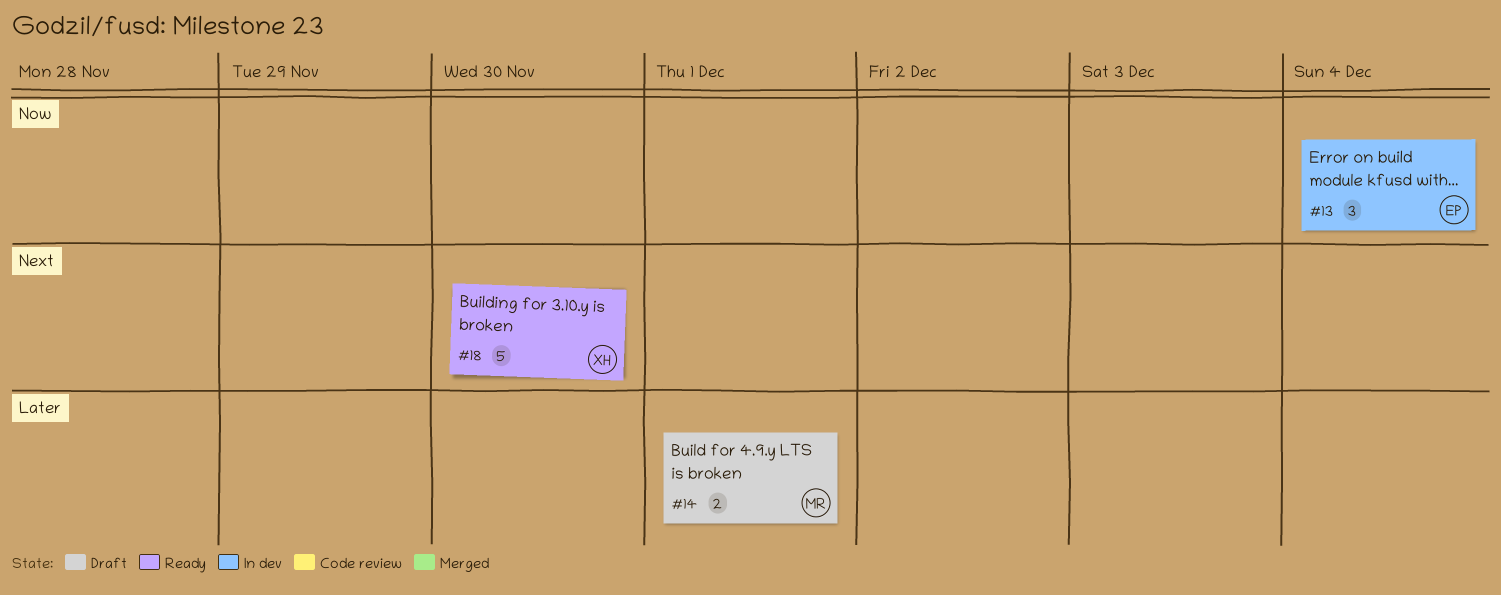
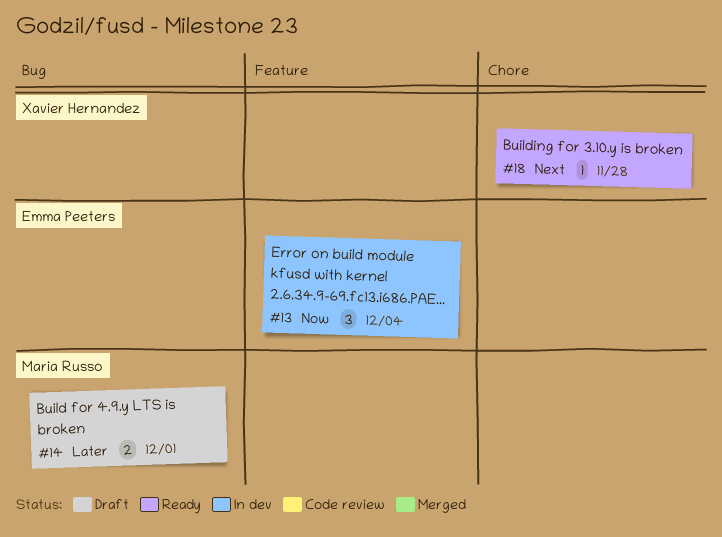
#18, estimate: 5 -> 1
#18, due: Nov 30 -> Nov 28

